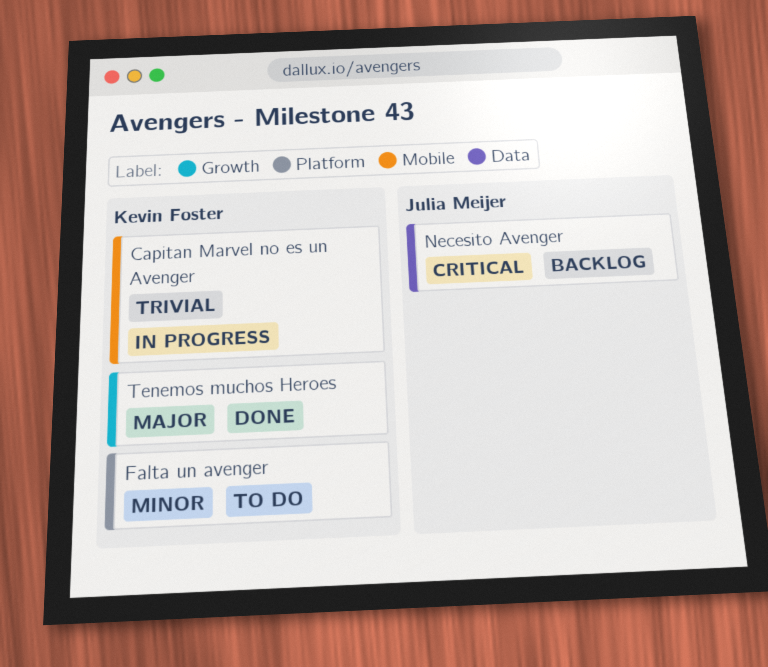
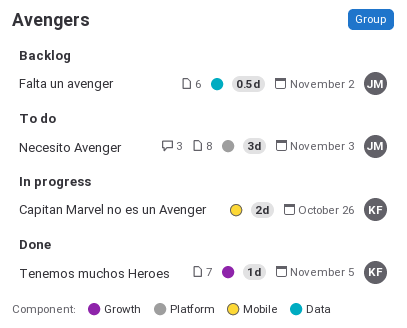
Falta un avenger, status: To do -> Backlog
Falta un avenger, owner: Kevin Foster -> Julia Meijer
Falta un avenger, label: Platform -> Data
Necesito Avenger, status: Backlog -> To do
Necesito Avenger, label: Data -> Platform

